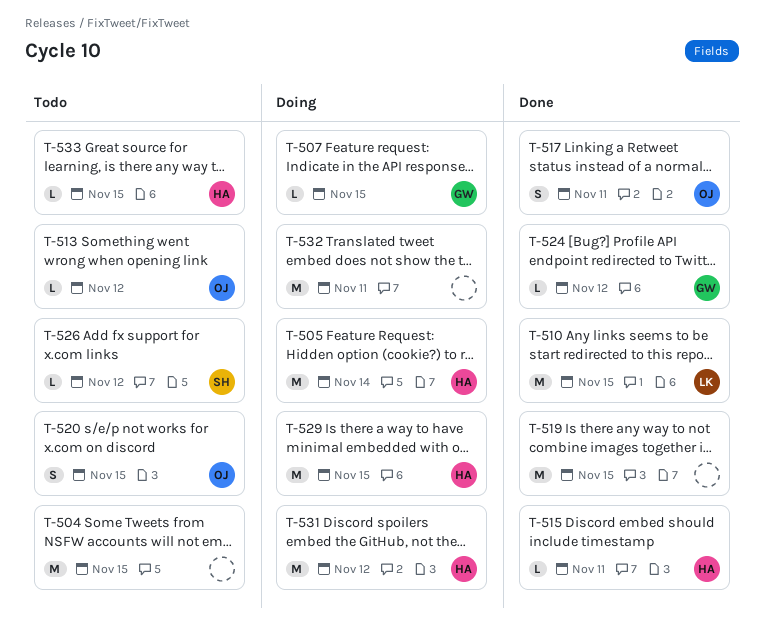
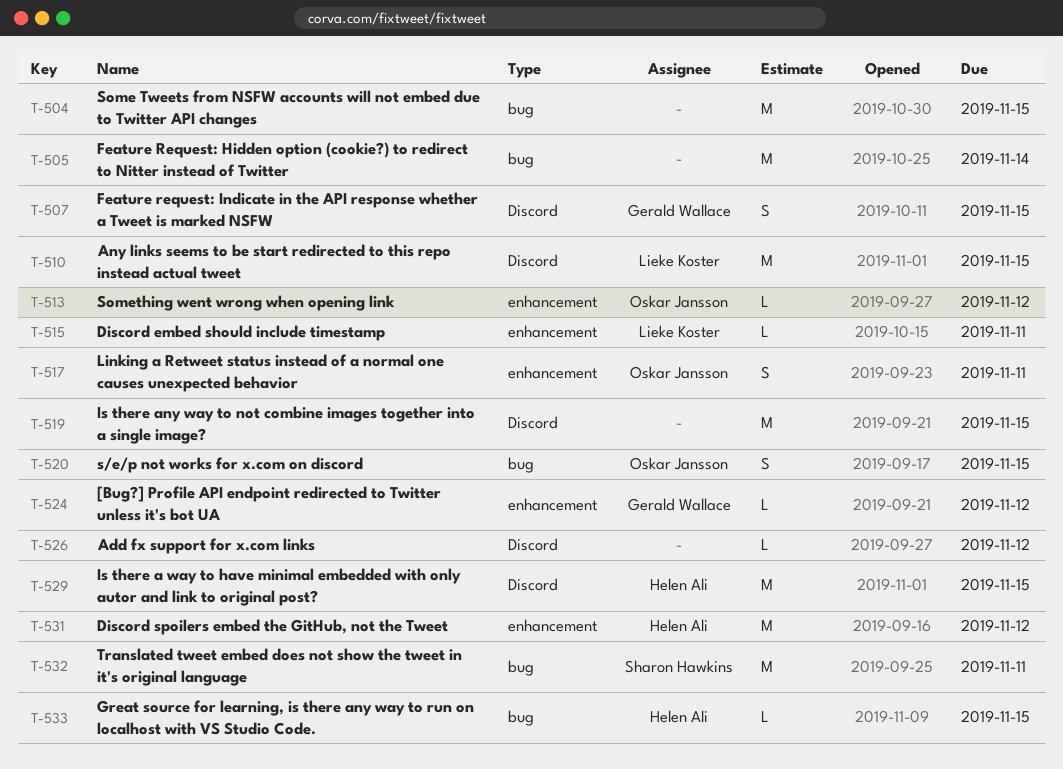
T-505, owner: Helen Ali -> none
T-507, estimate: L -> S
T-515, owner: Helen Ali -> Lieke Koster
T-526, owner: Sharon Hawkins -> none
T-532, owner: none -> Sharon Hawkins

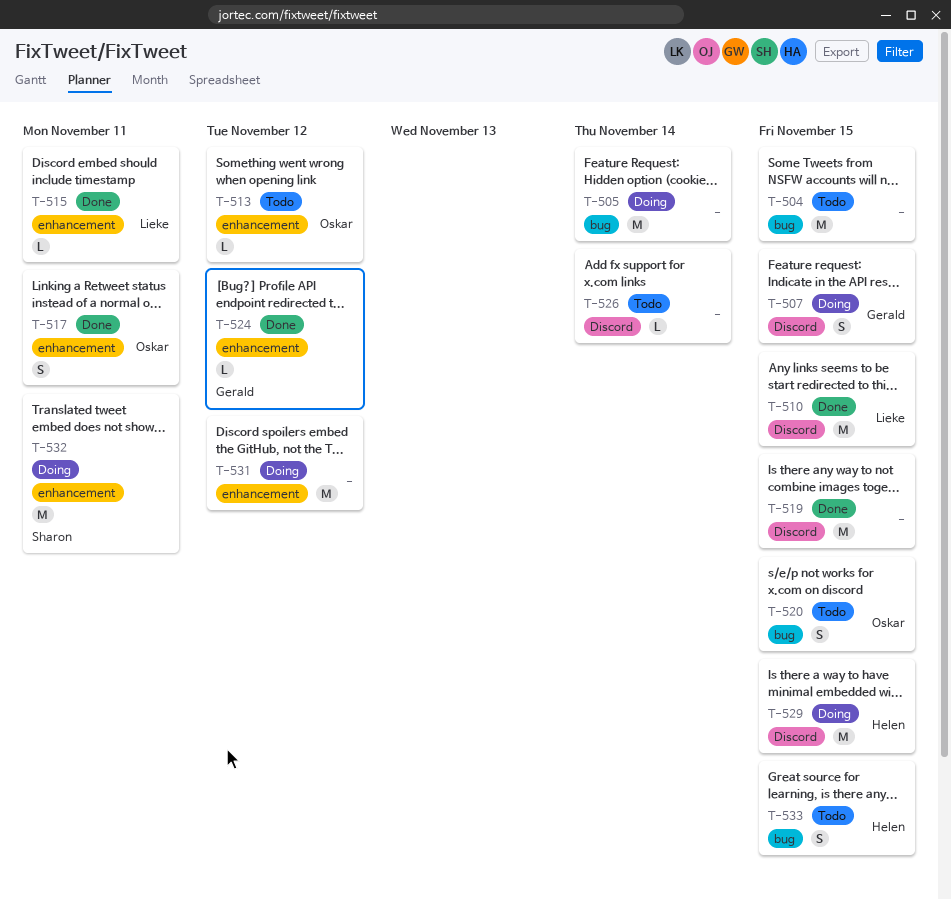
T-526, due: Nov 12 -> Nov 14
T-531, owner: Helen Ali -> none
T-532, label: bug -> enhancement
T-533, estimate: L -> S

